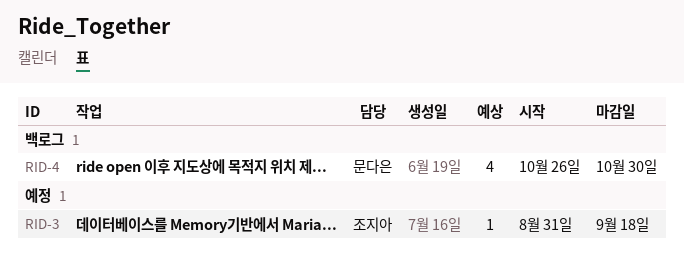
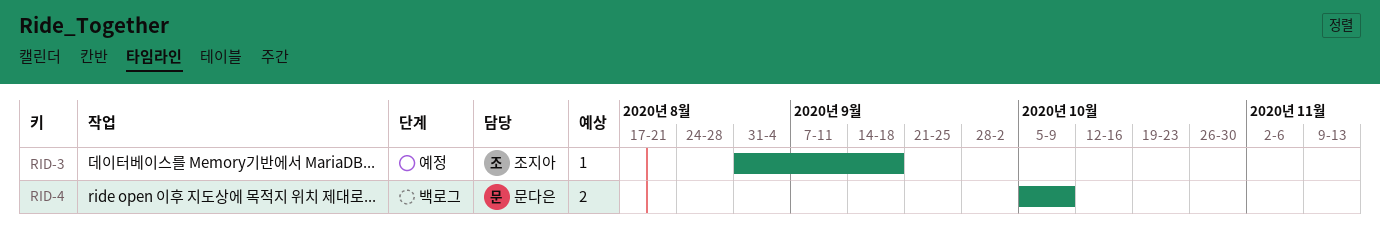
RID-4, estimate: 4 -> 2
RID-4, start: Oct 26 -> Oct 5
RID-4, due: Oct 30 -> Oct 9

